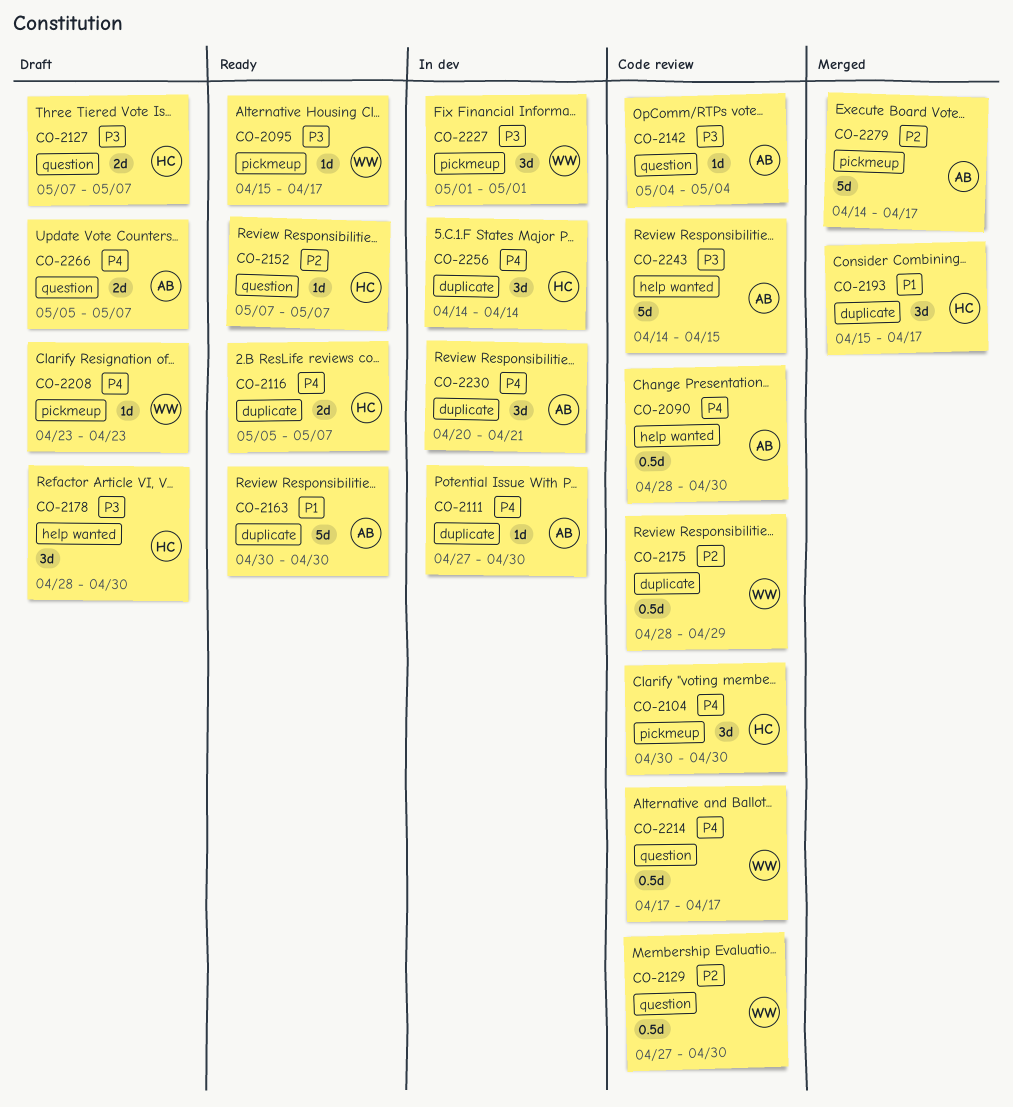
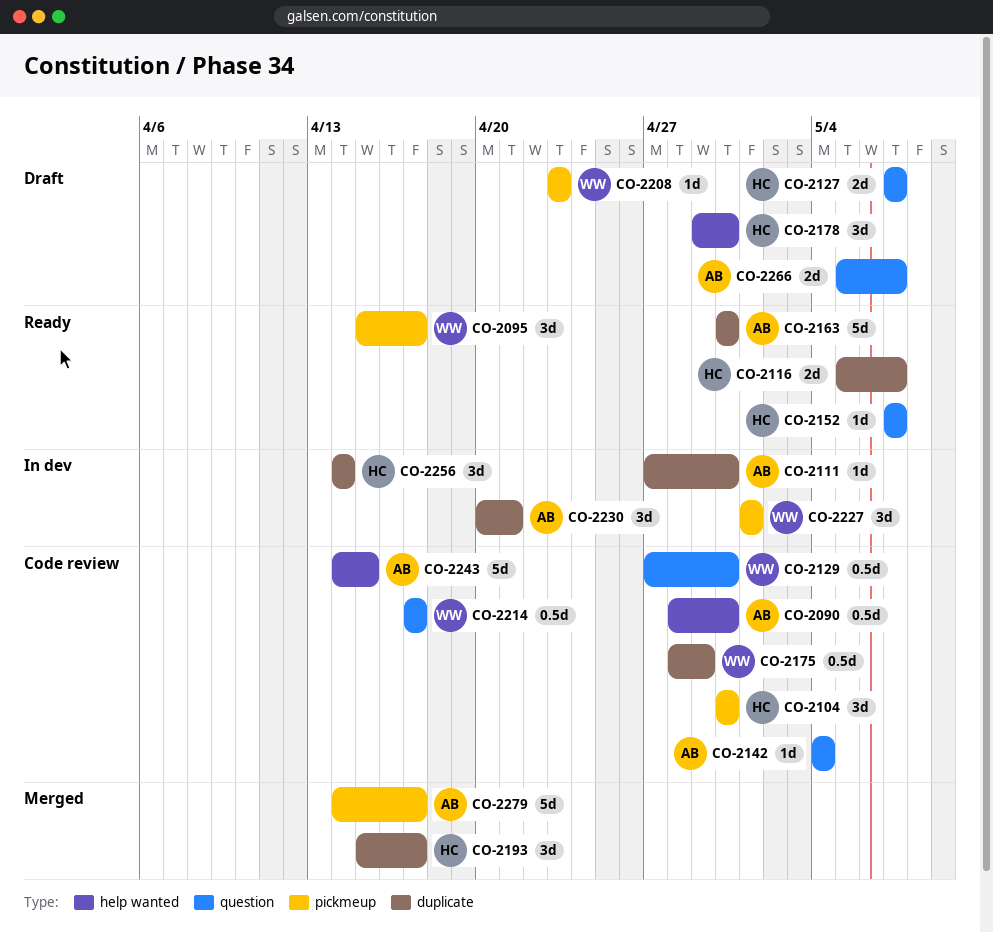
CO-2095, estimate: 1d -> 3d
CO-2178, start: Apr 28 -> Apr 29

